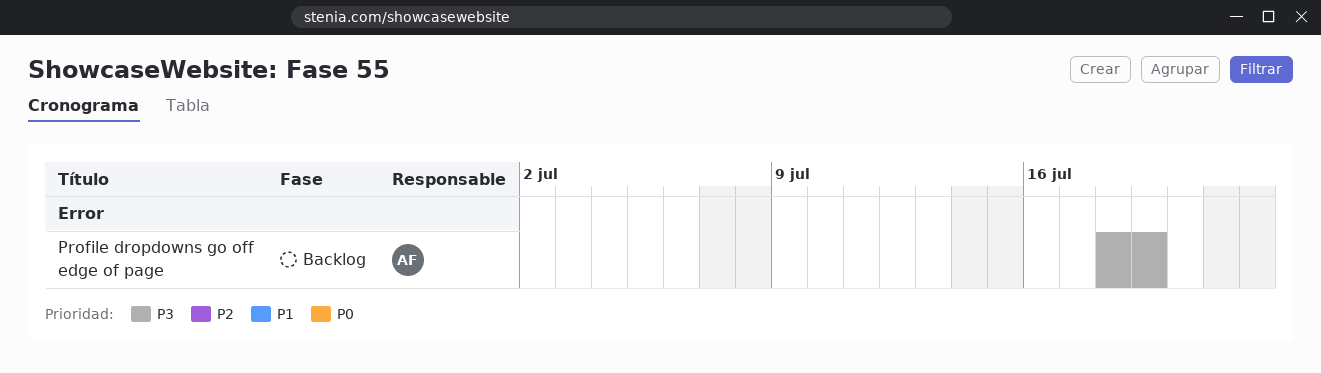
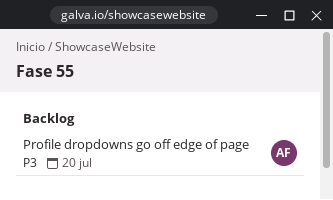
Profile dropdowns go off edge of page, due: Jul 19 -> Jul 20

